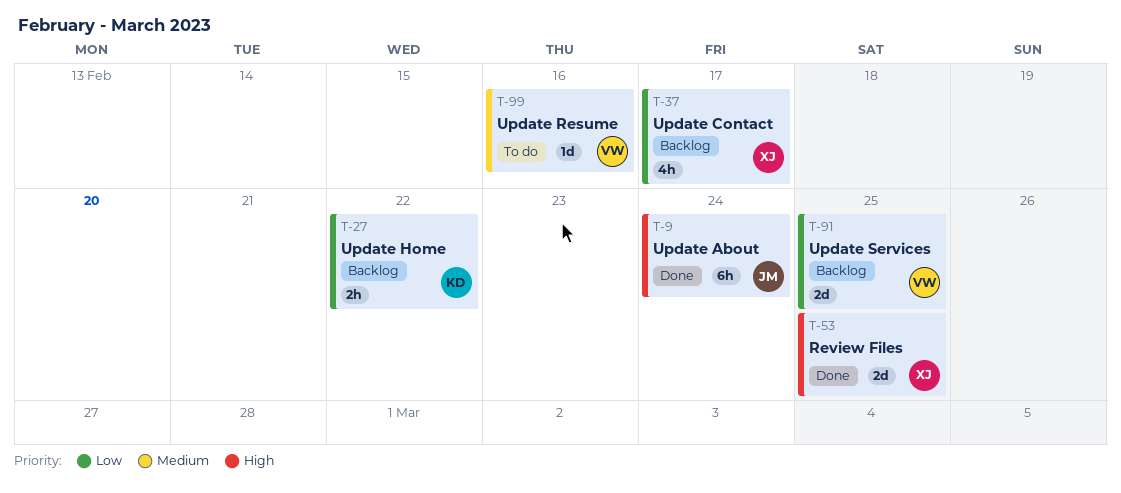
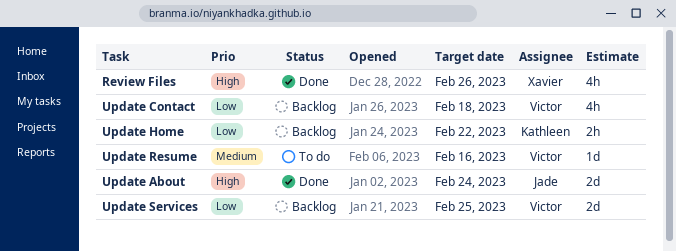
Review Files, estimate: 2d -> 4h
Review Files, due: Feb 25 -> Feb 26
Update About, estimate: 6h -> 2d
Update Contact, owner: Xavier -> Victor
Update Contact, due: Feb 17 -> Feb 18

